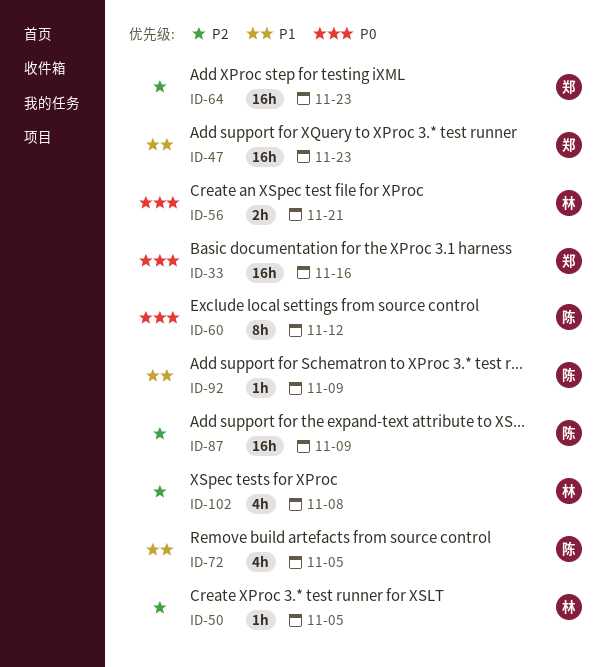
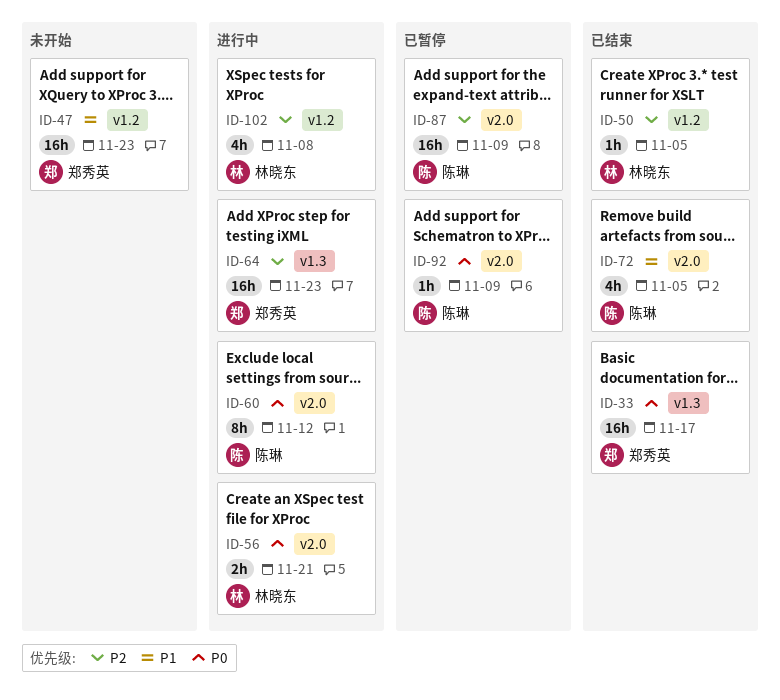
ID-33, due: Nov 16 -> Nov 17
ID-92, priority: P1 -> P0

